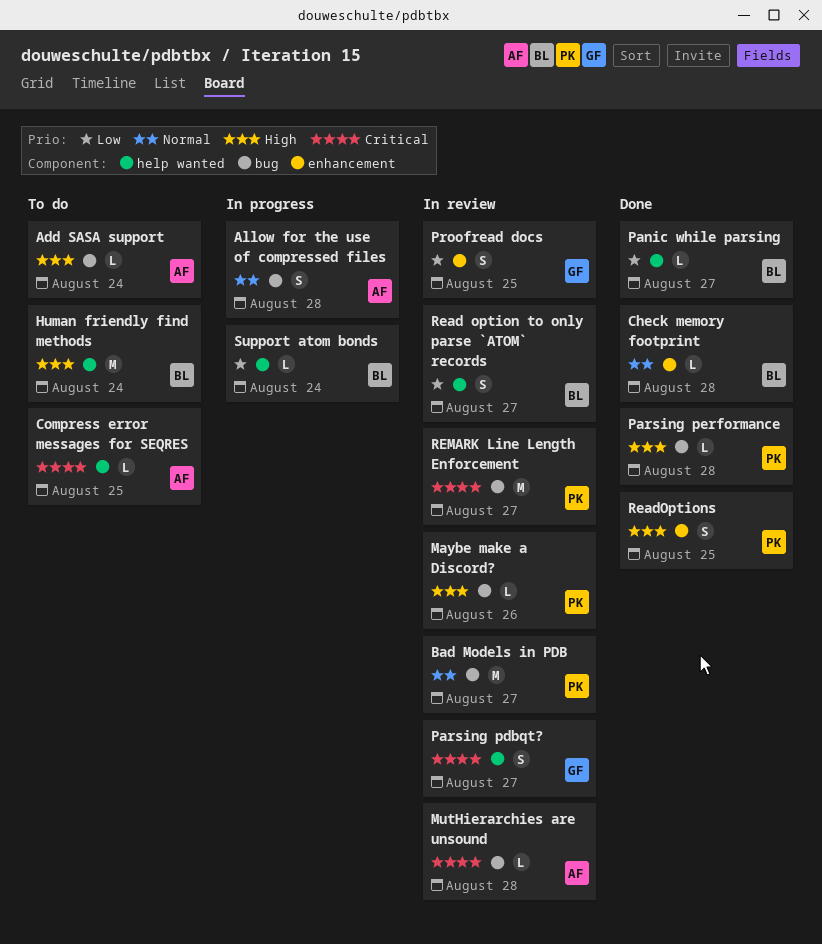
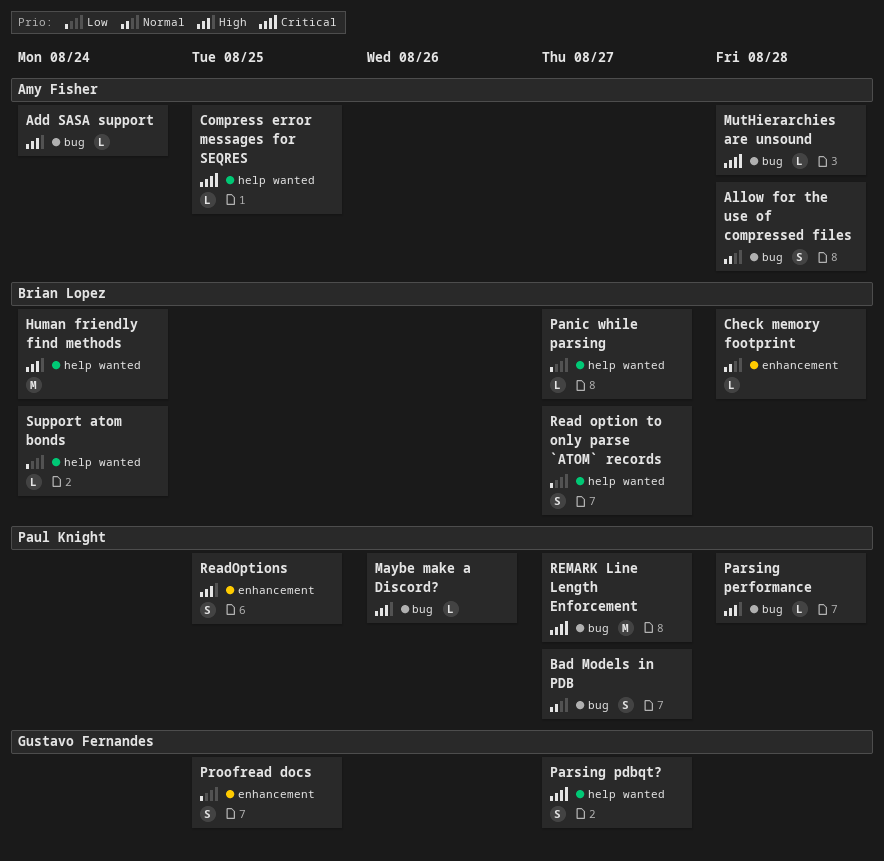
Bad Models in PDB, estimate: M -> S

